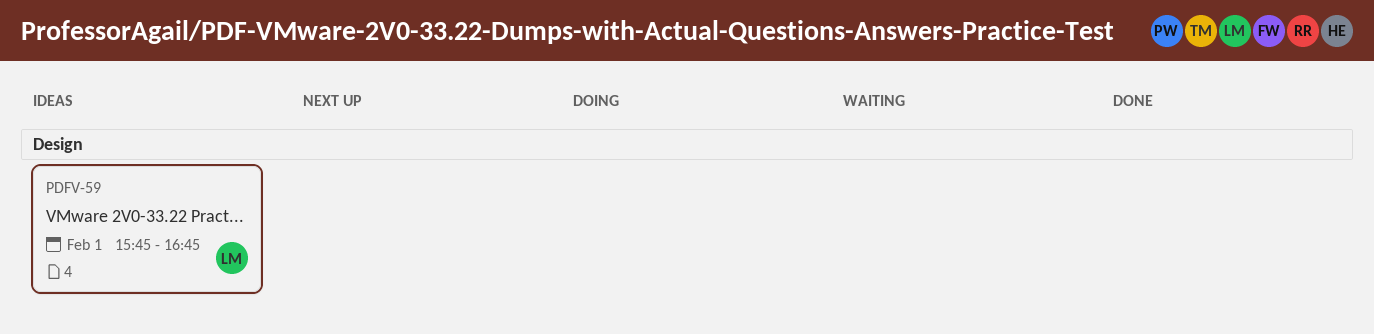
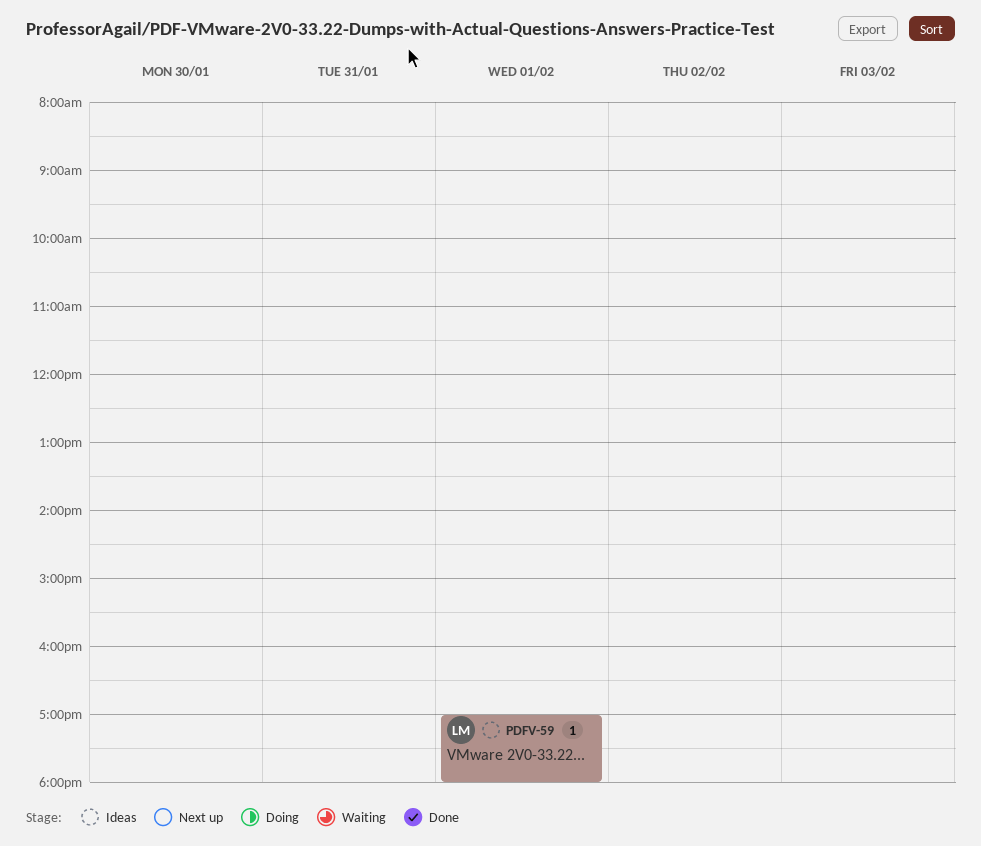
PDFV-59, begins: 15:45 -> 17:00
PDFV-59, ends: 16:45 -> 18:00

